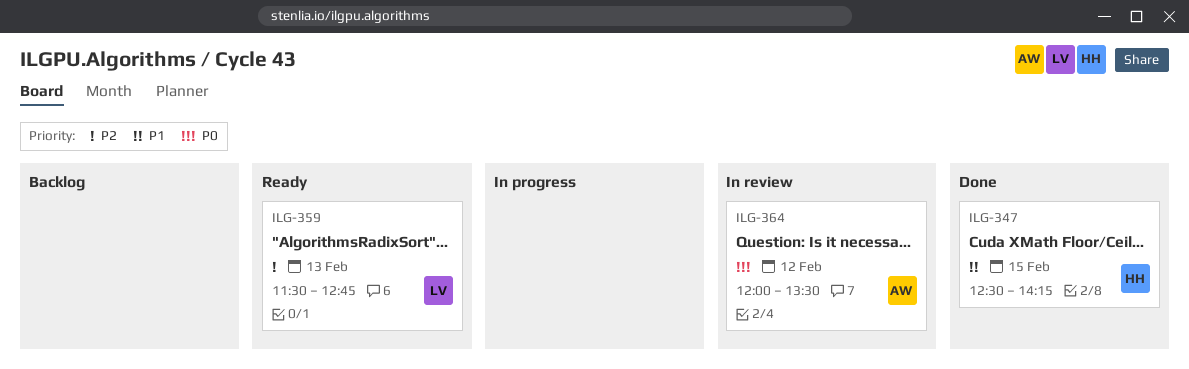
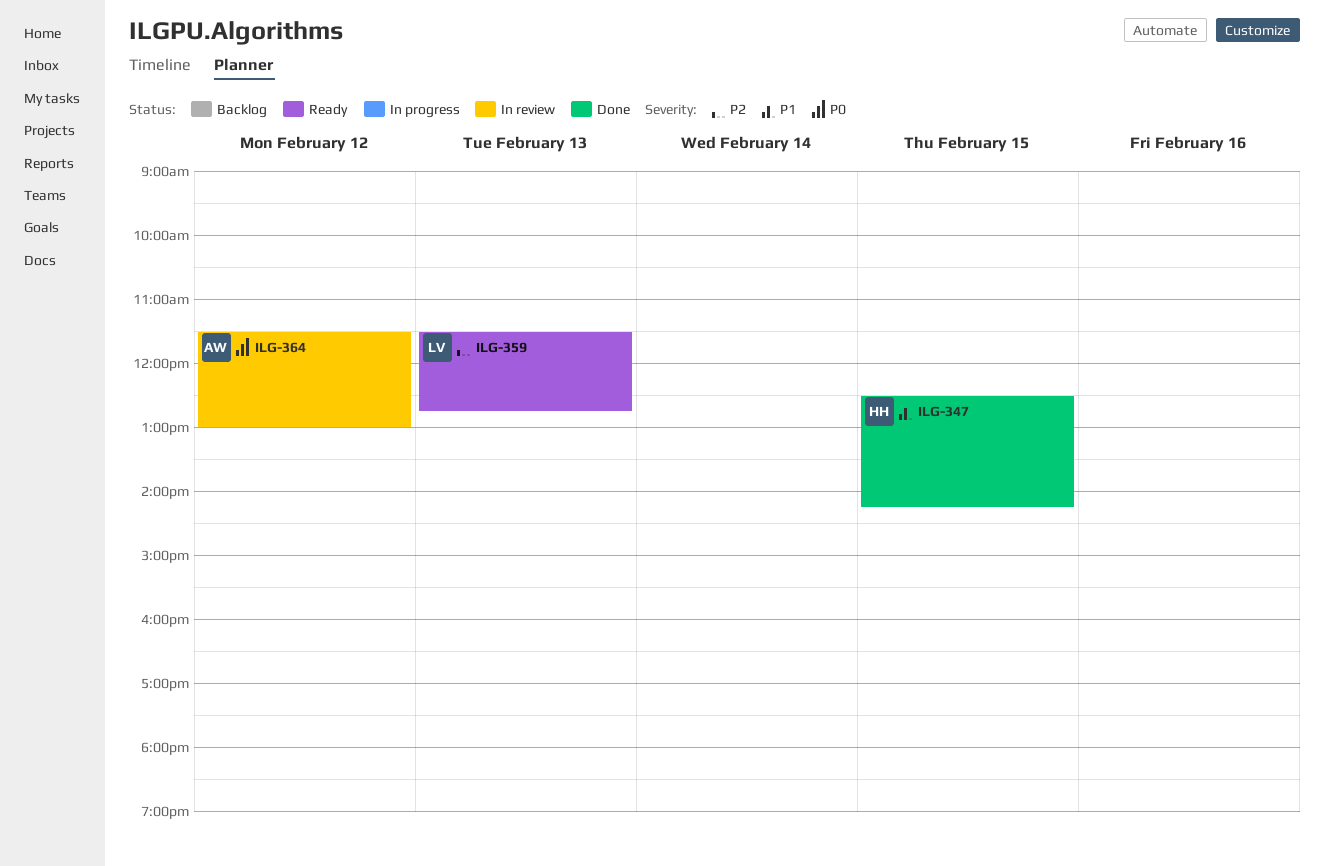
ILG-364, begins: 12:00 -> 11:30
ILG-364, ends: 13:30 -> 13:00

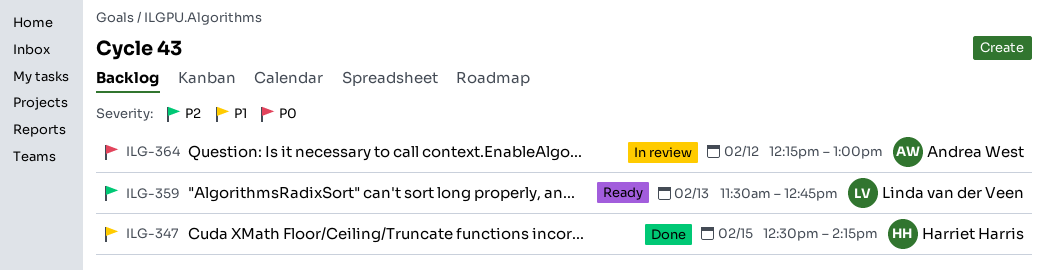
ILG-364, begins: 11:30 -> 12:15

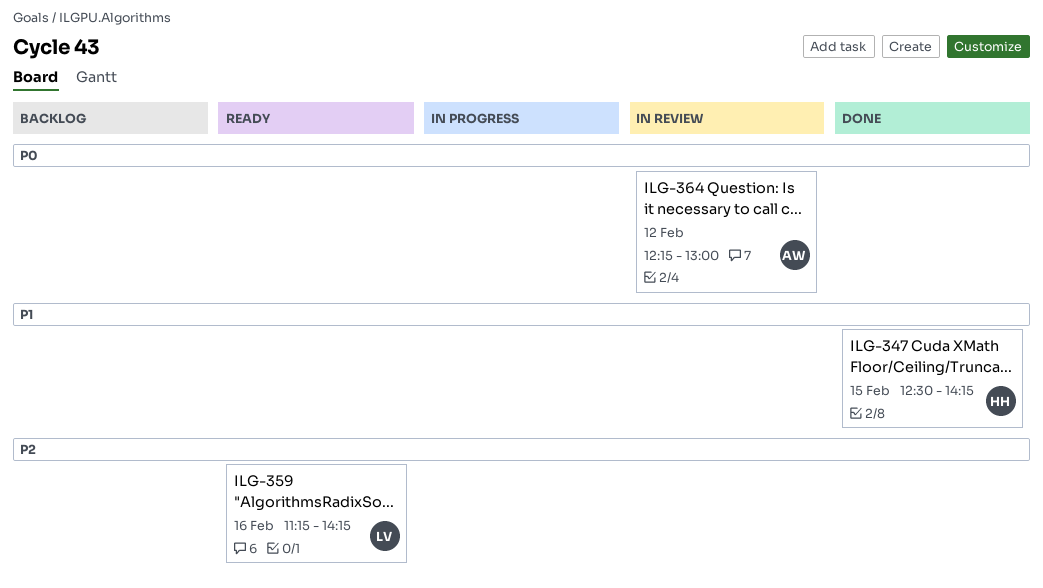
ILG-359, day: Feb 13 -> Feb 16
ILG-359, begins: 11:30 -> 11:15
ILG-359, ends: 12:45 -> 14:15

